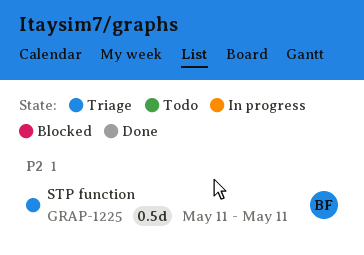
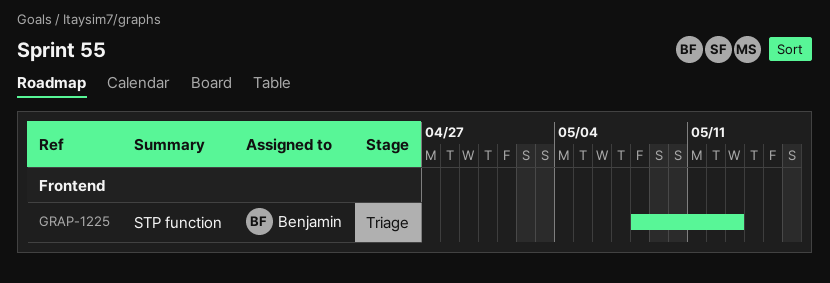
GRAP-1225, start: May 11 -> May 8
GRAP-1225, due: May 11 -> May 13

